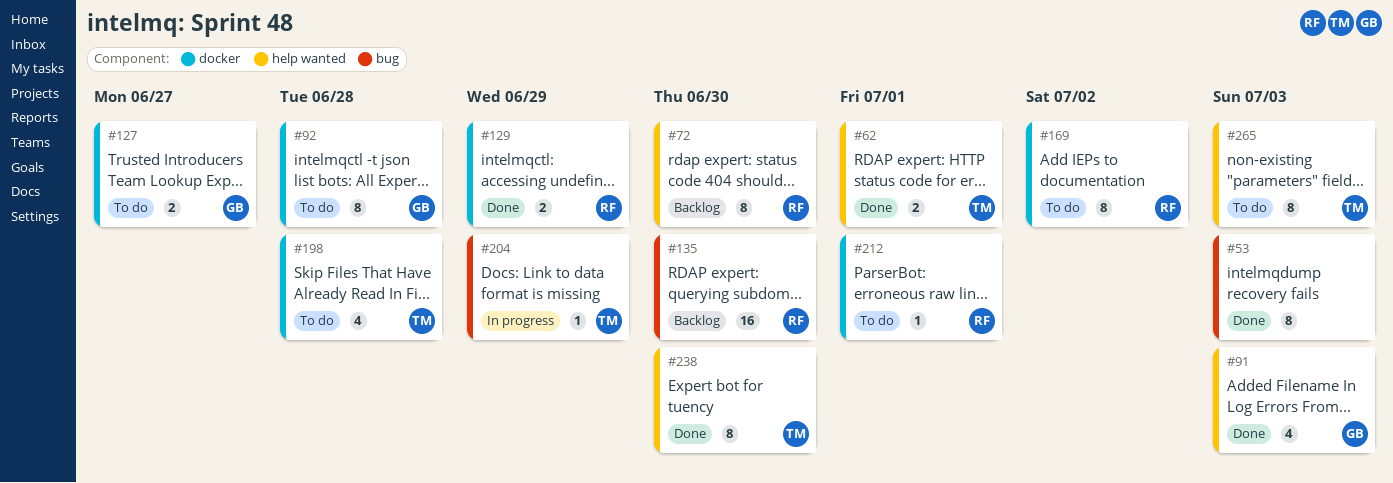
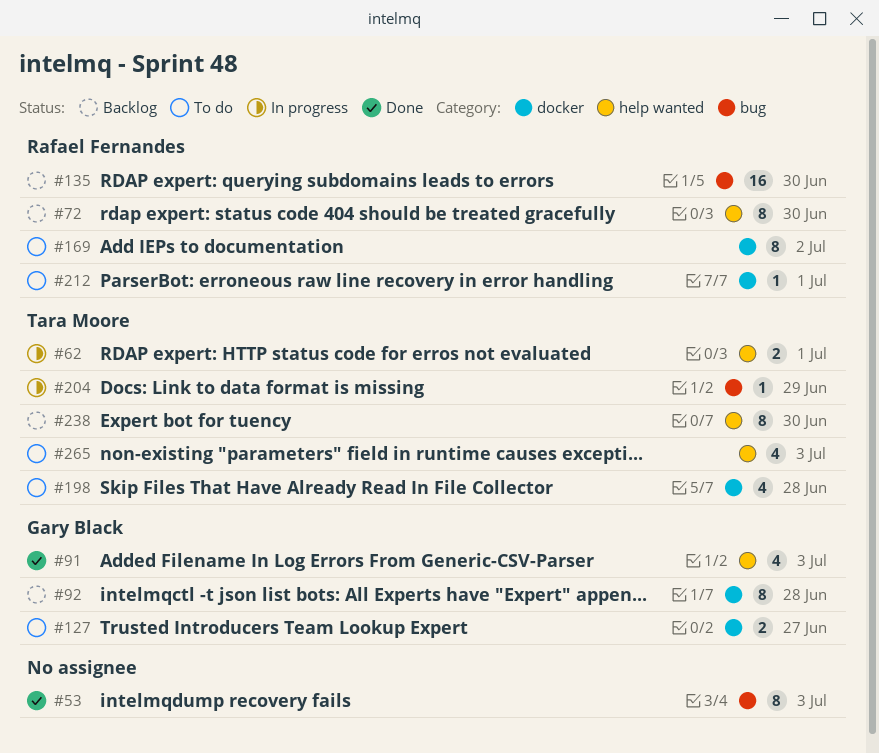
#62, status: Done -> In progress
#92, status: To do -> Backlog
#129: present -> none
#238, status: Done -> Backlog
#265, estimate: 8 -> 4

